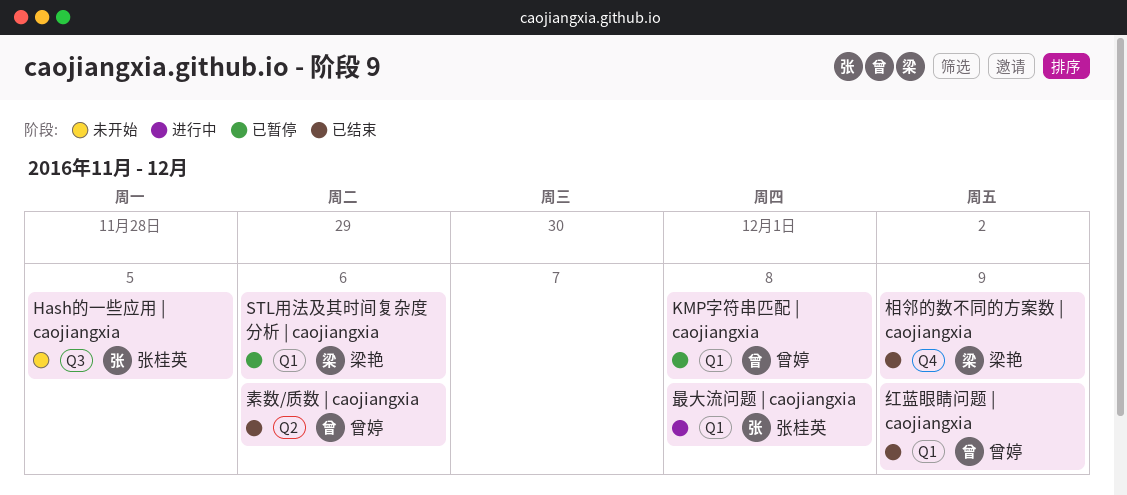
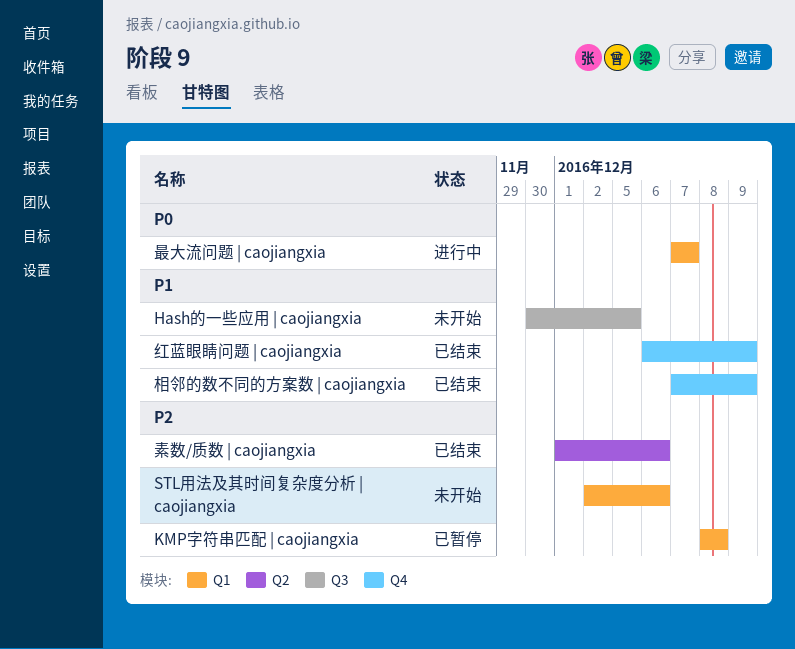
STL用法及其时间复杂度分析 | caojiangxia, status: 已暂停 -> 未开始
最大流问题 | caojiangxia, due: Dec 8 -> Dec 7
红蓝眼睛问题 | caojiangxia, label: Q1 -> Q4

